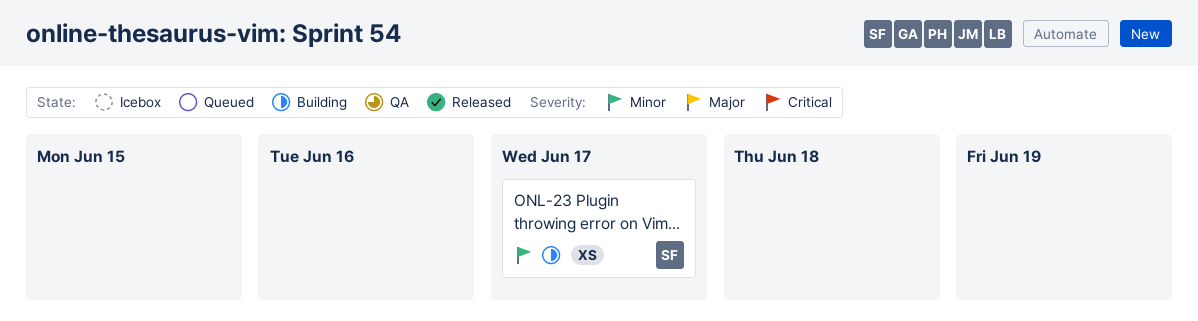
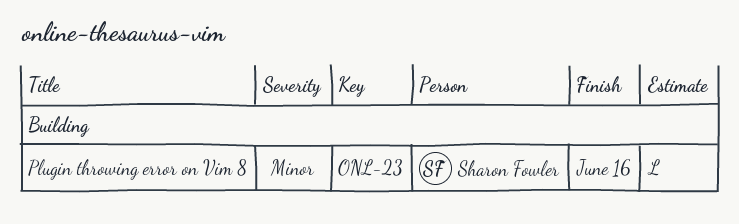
ONL-23, estimate: XS -> L
ONL-23, due: Jun 17 -> Jun 16

